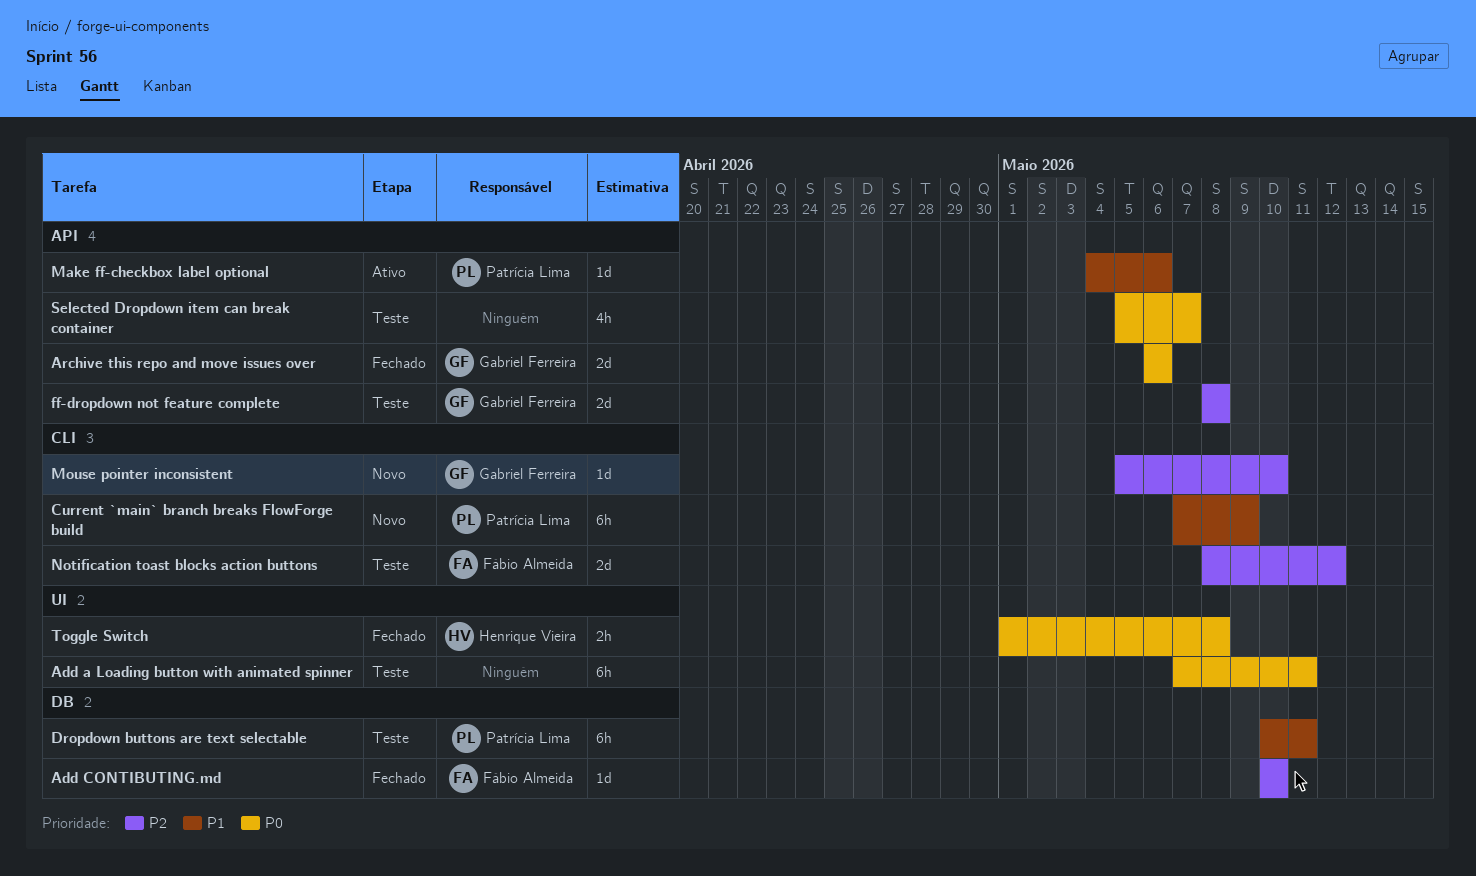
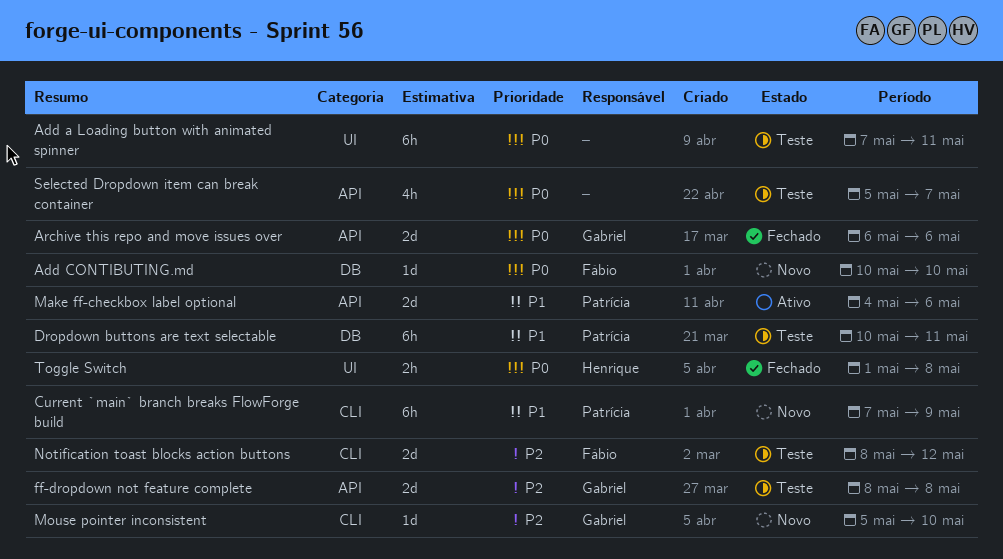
Add CONTIBUTING.md, status: Fechado -> Novo
Add CONTIBUTING.md, priority: P2 -> P0
Make ff-checkbox label optional, estimate: 1d -> 2d

